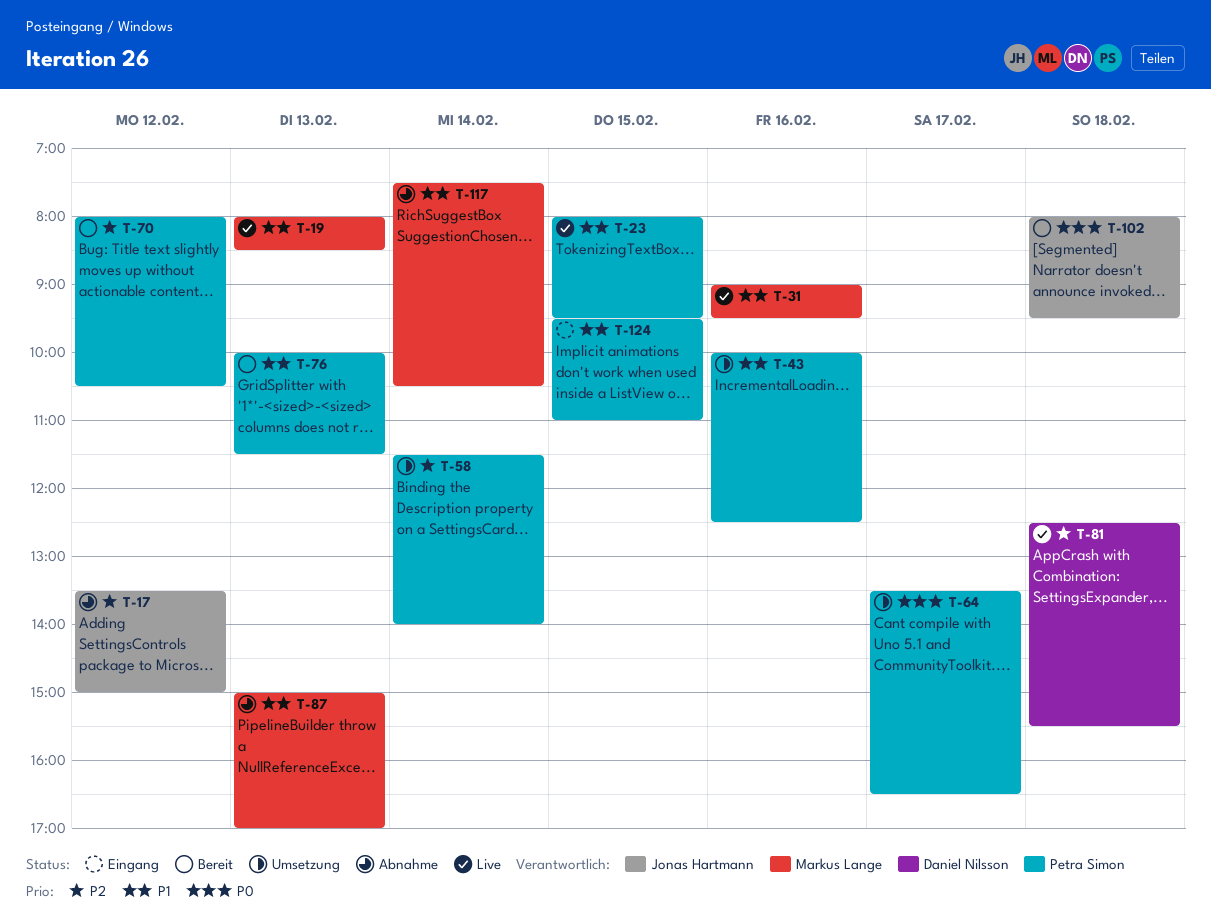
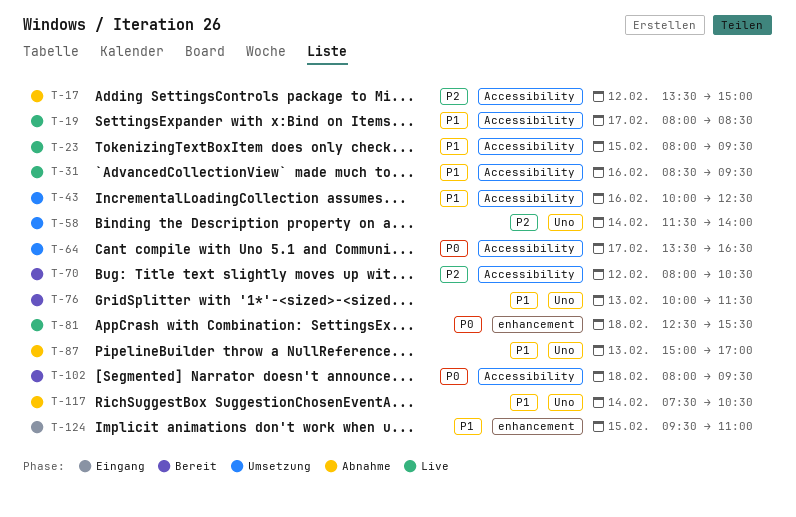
T-19, day: Feb 13 -> Feb 17
T-31, begins: 09:00 -> 08:30
T-81, priority: P2 -> P0

